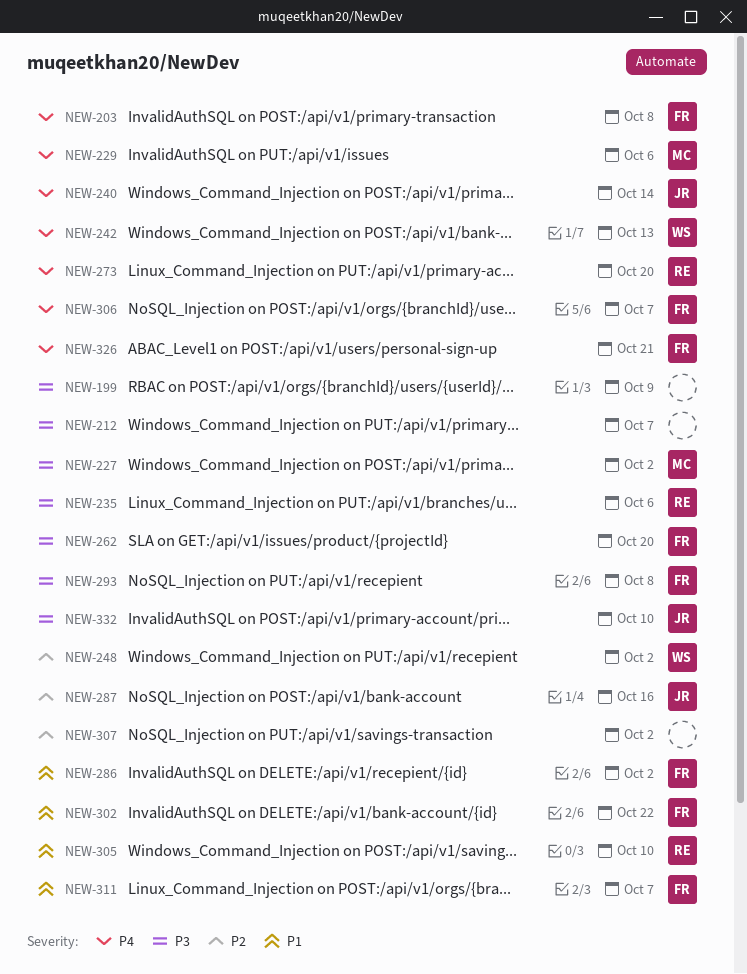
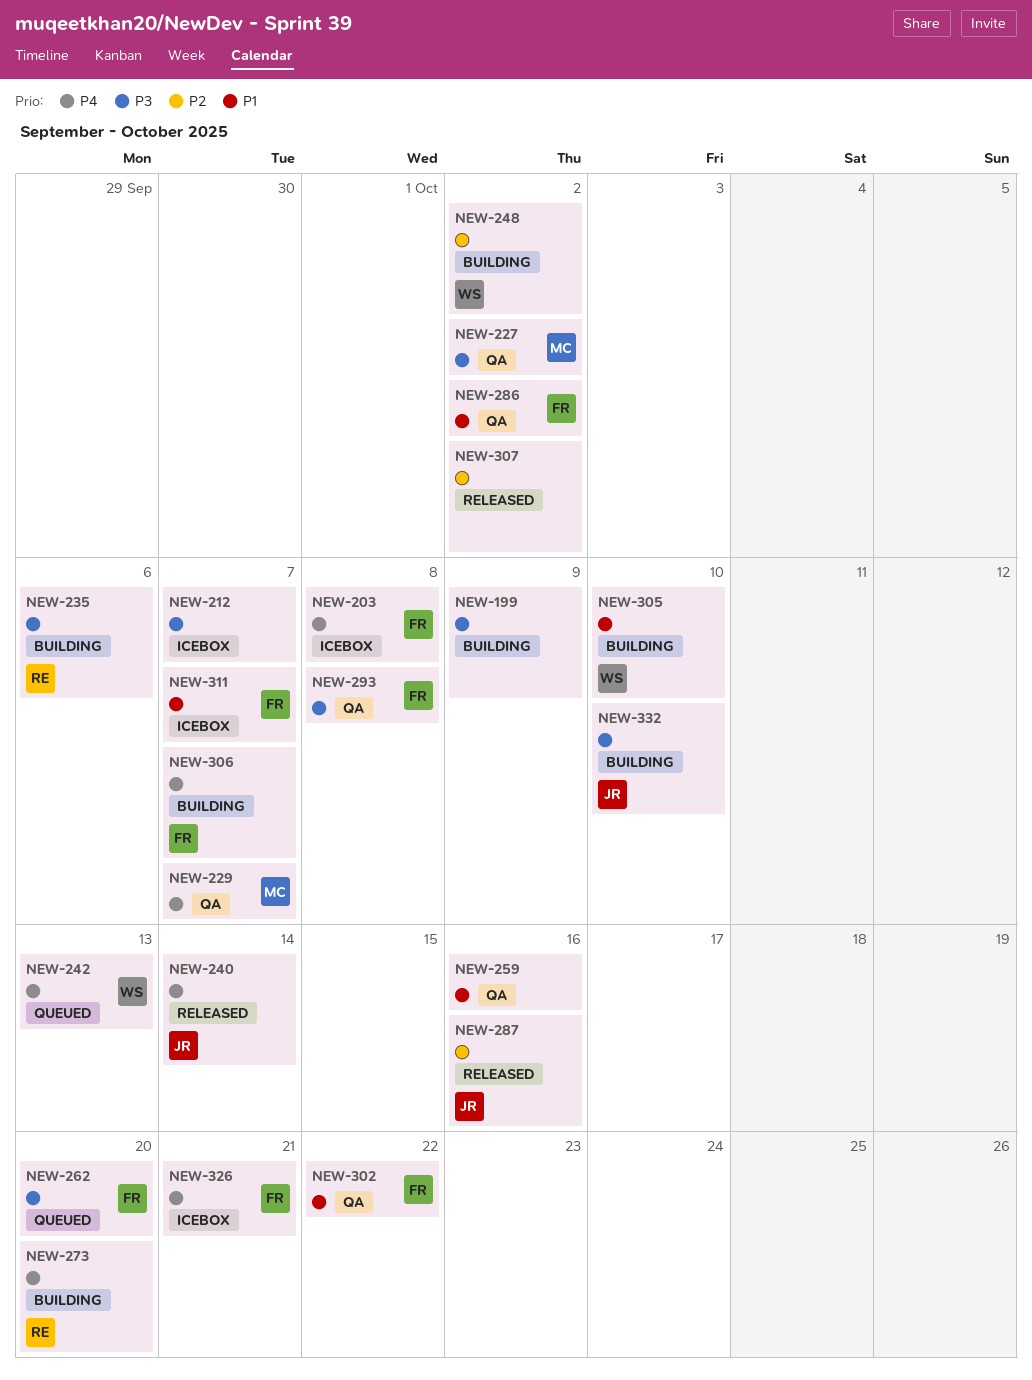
NEW-229, due: Oct 6 -> Oct 7
NEW-259: none -> present
NEW-305, owner: RE -> WS

